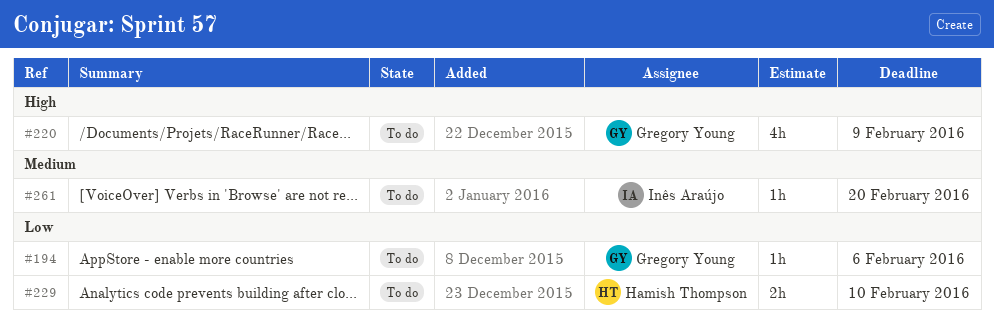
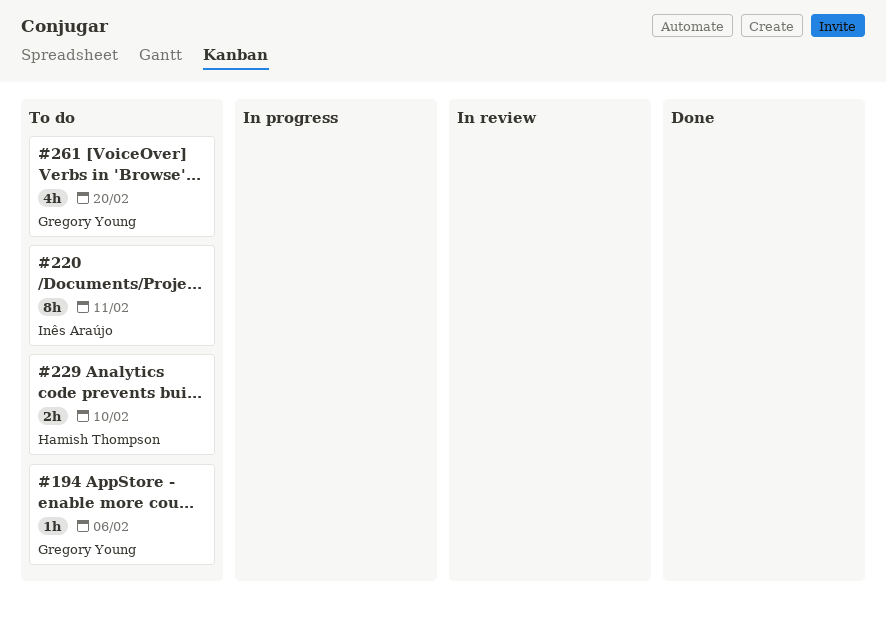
#220, owner: Gregory Young -> Inês Araújo
#220, estimate: 4h -> 8h
#220, due: Feb 9 -> Feb 11
#261, owner: Inês Araújo -> Gregory Young
#261, estimate: 1h -> 4h

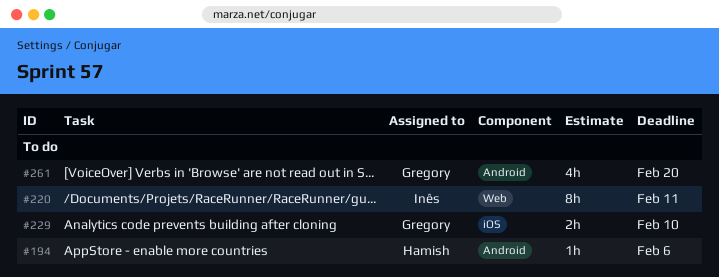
#194, owner: Gregory Young -> Hamish Thompson
#229, owner: Hamish Thompson -> Gregory Young

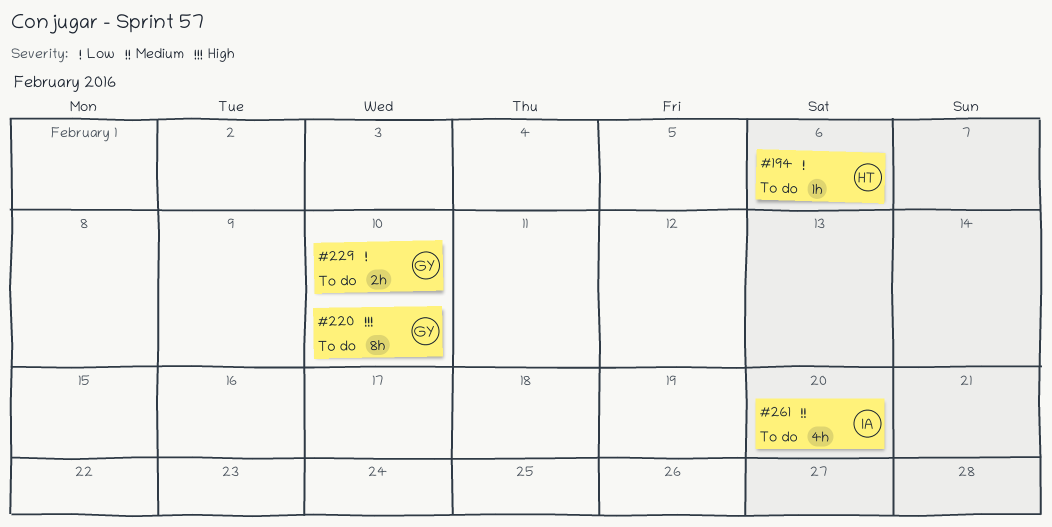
#220, owner: Inês -> Gregory
#220, due: Feb 11 -> Feb 10
#261, owner: Gregory -> Inês

